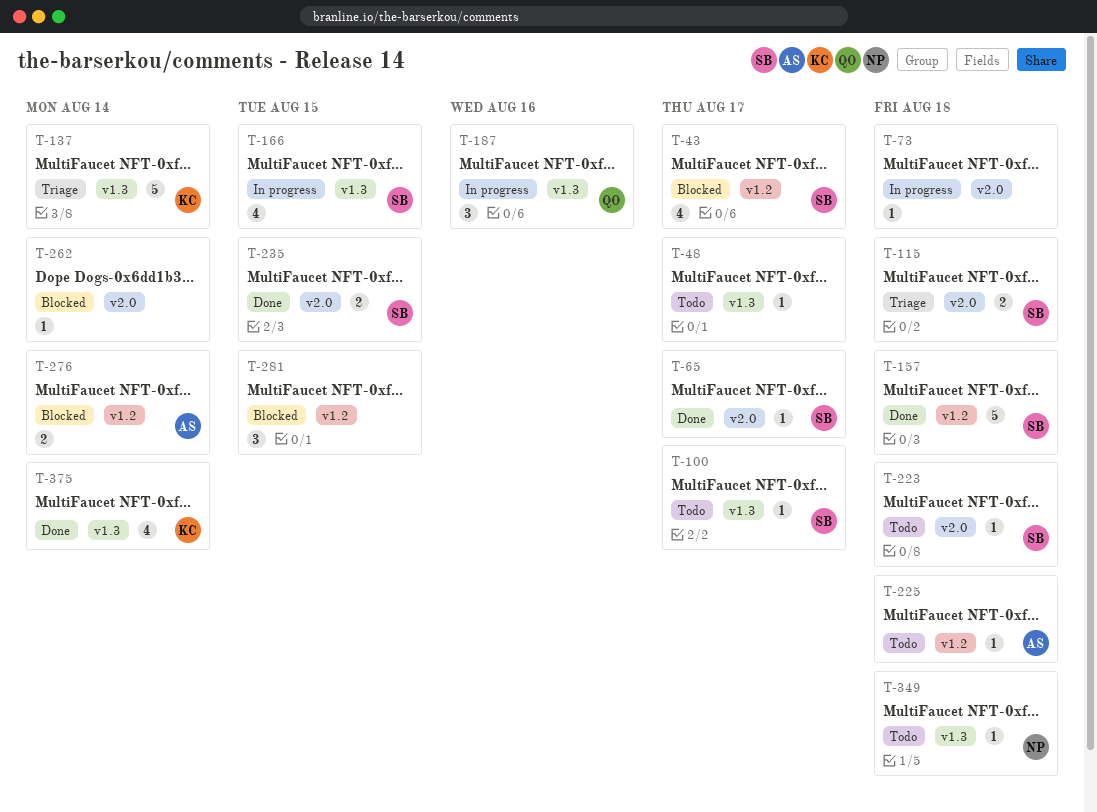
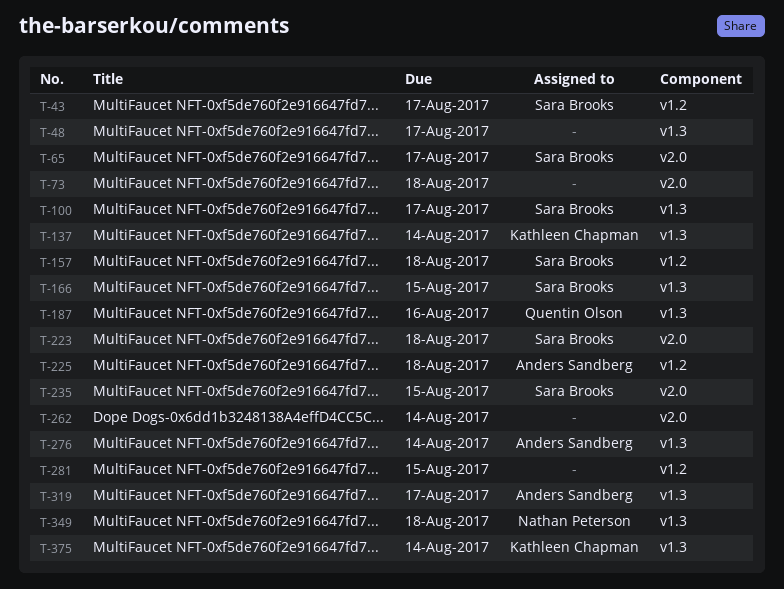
T-115: present -> none
T-276, label: v1.2 -> v1.3
T-319: none -> present

